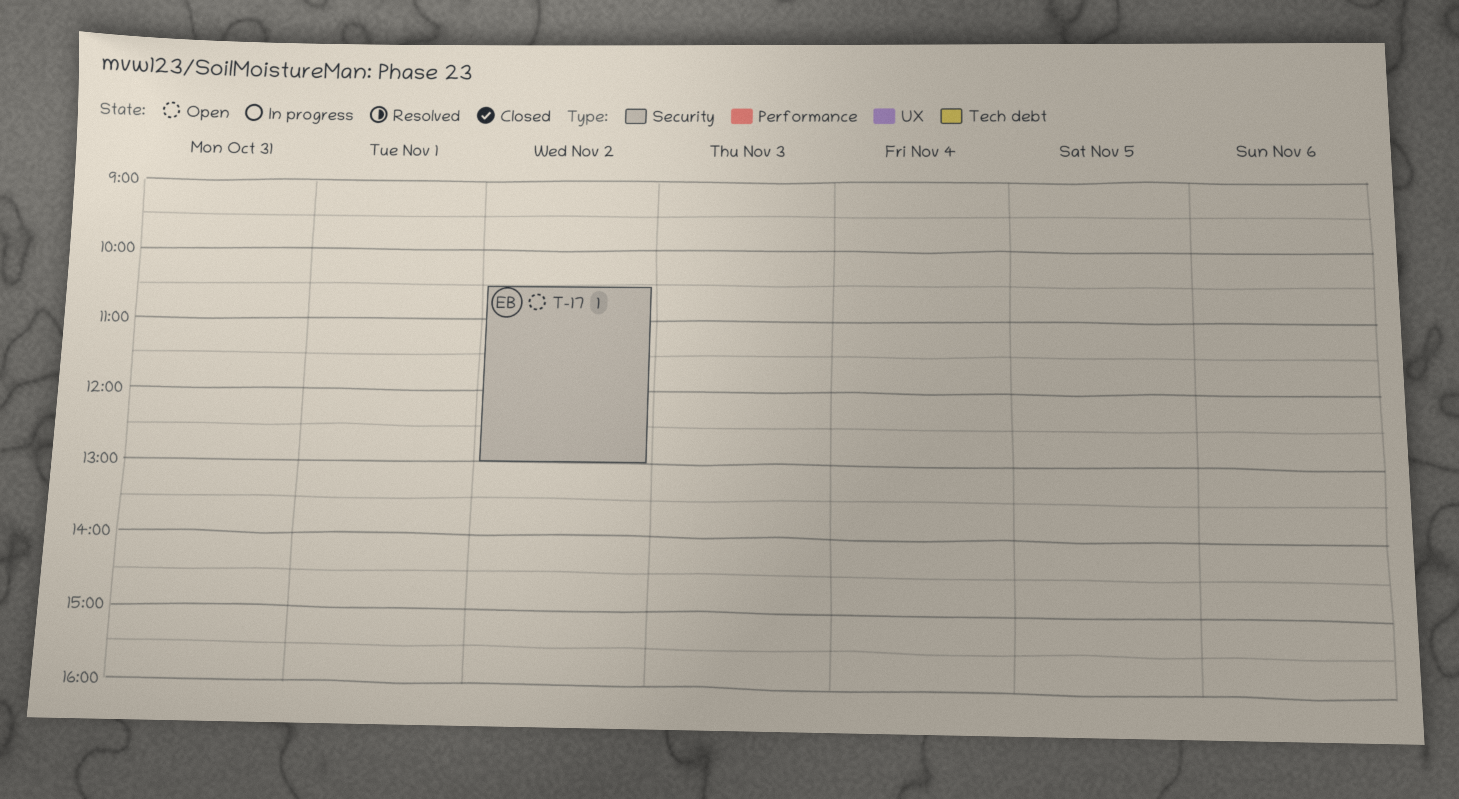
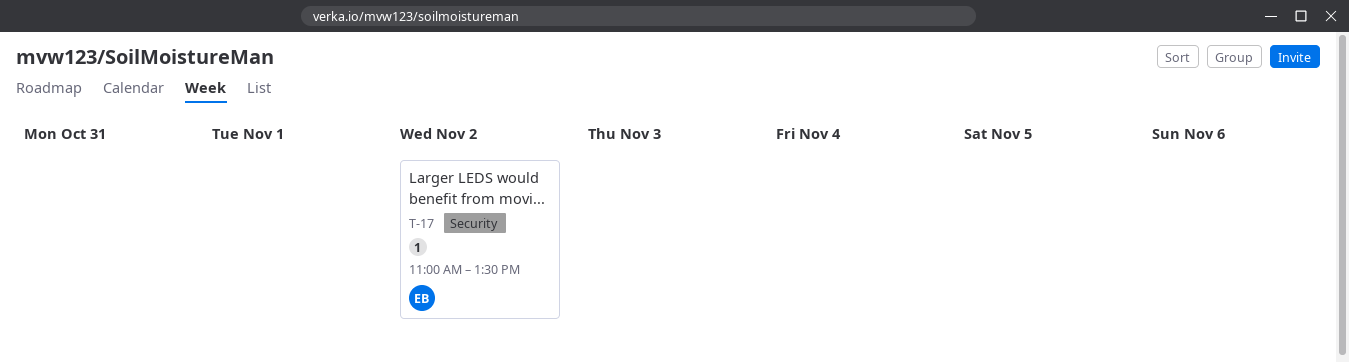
T-17, begins: 10:30 -> 11:00
T-17, ends: 13:00 -> 13:30

